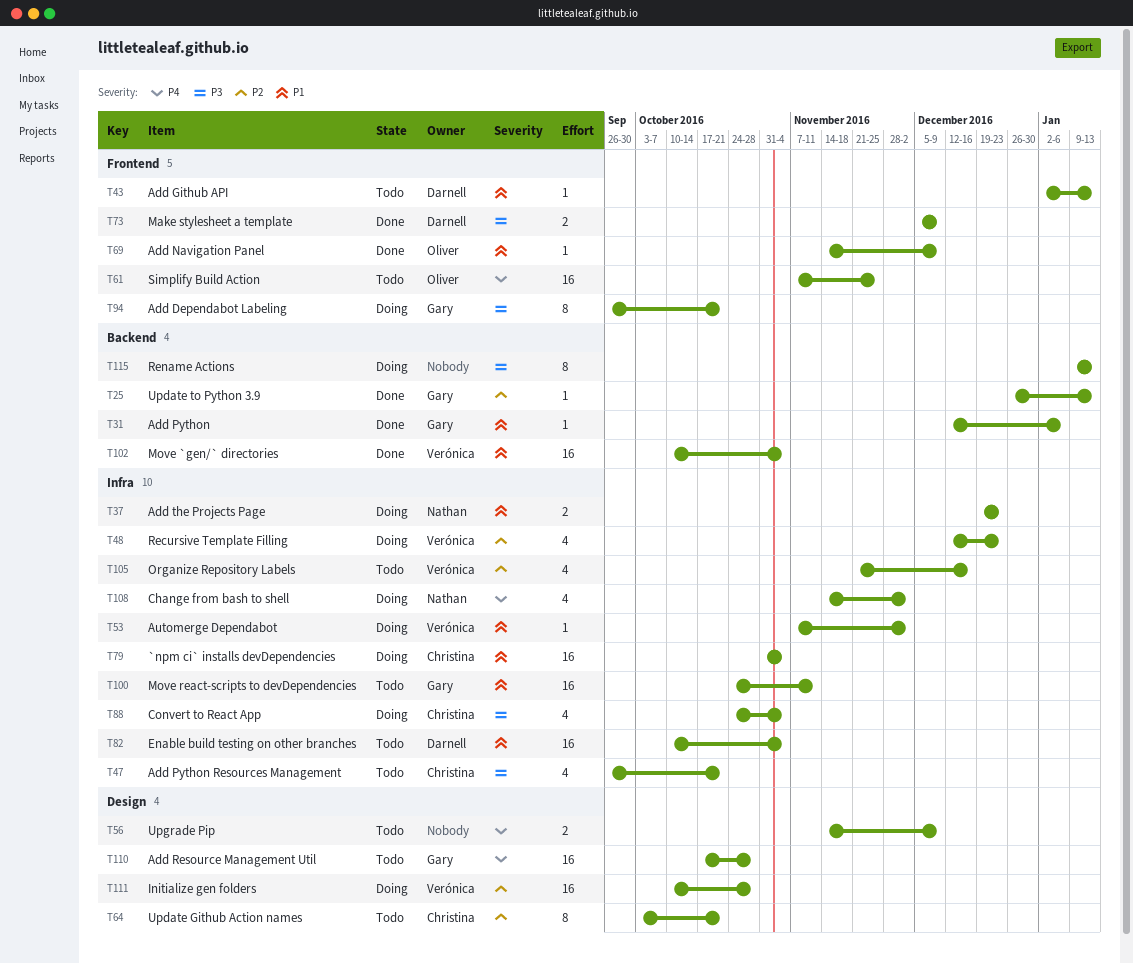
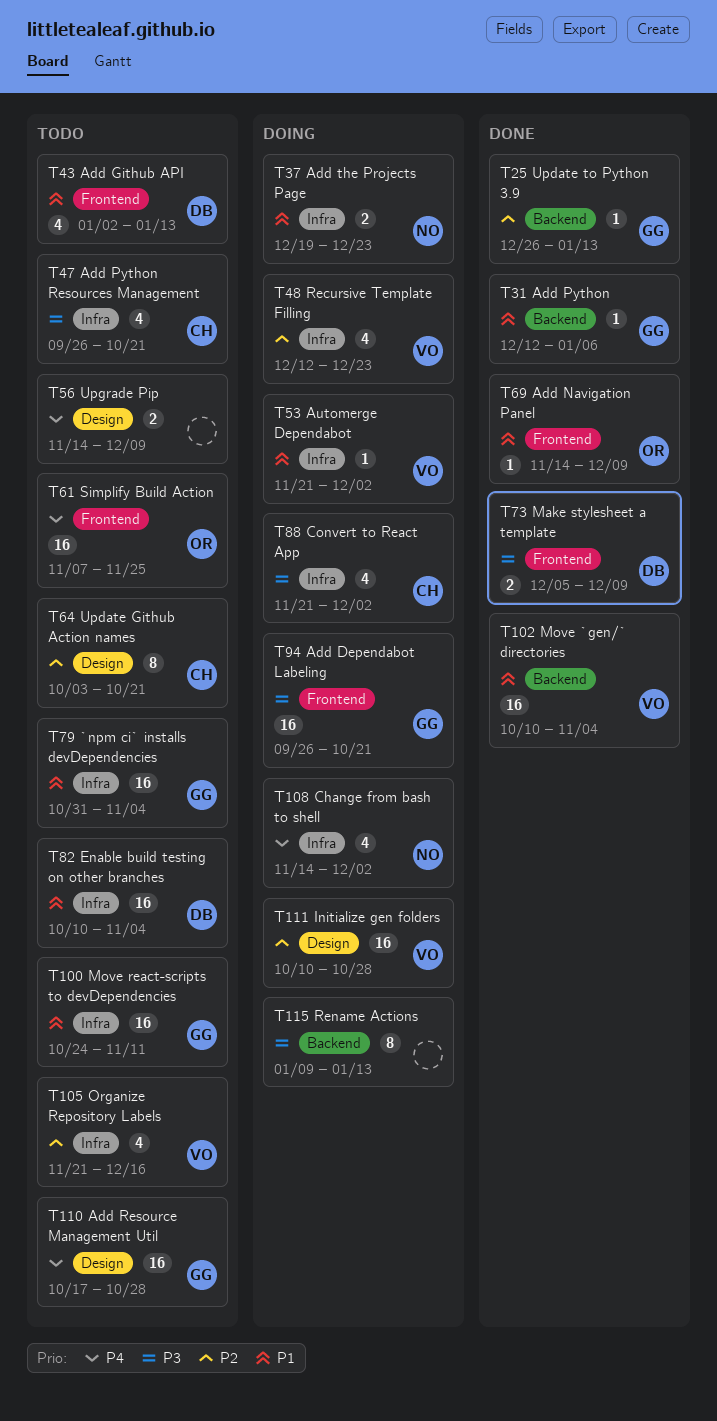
T43, estimate: 1 -> 4
T53, start: Nov 7 -> Nov 21
T79, status: Doing -> Todo
T79, owner: Christina -> Gary
T88, start: Oct 24 -> Nov 21
T88, due: Nov 4 -> Dec 2
T94, estimate: 8 -> 16

